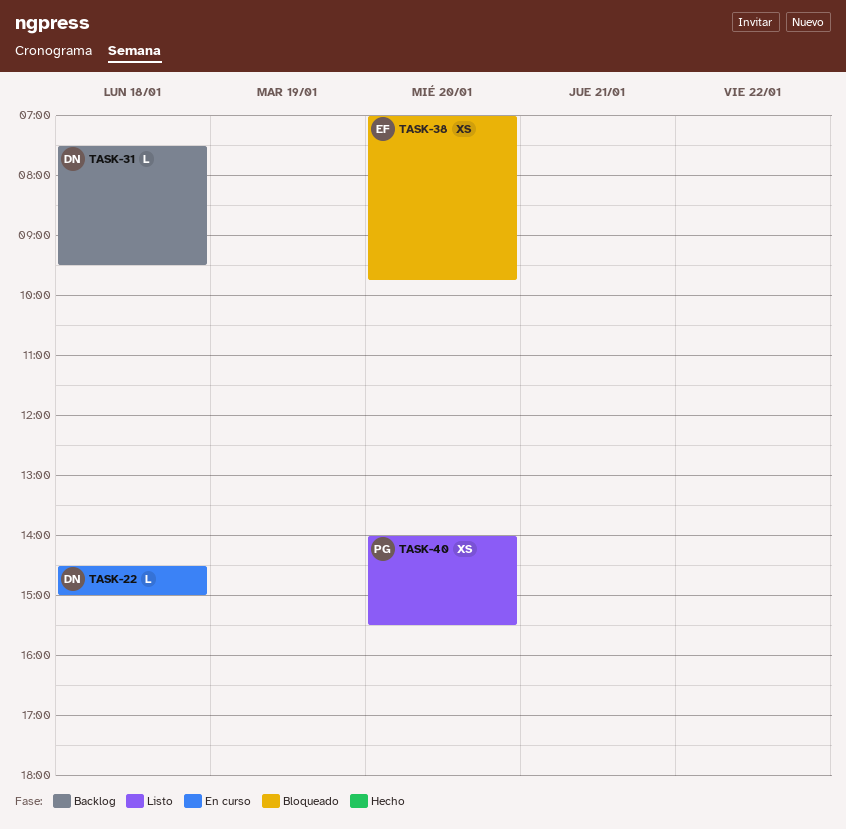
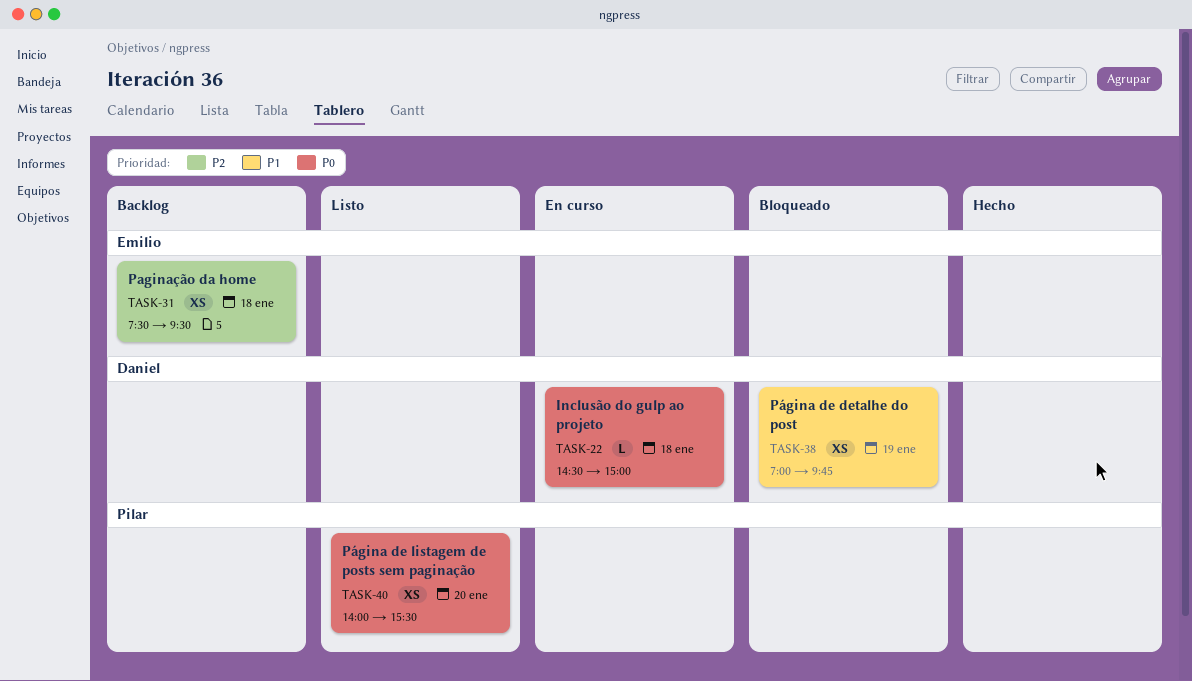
TASK-31, owner: Daniel -> Emilio
TASK-31, estimate: L -> XS
TASK-38, owner: Emilio -> Daniel
TASK-38, day: Jan 20 -> Jan 19

